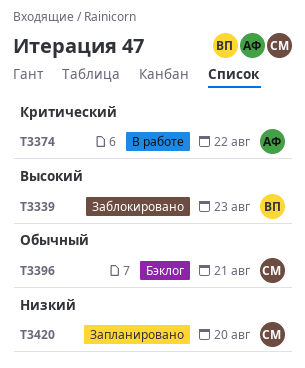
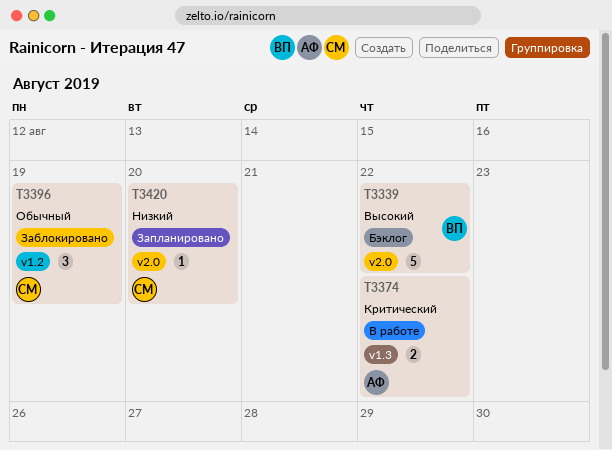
T3339, status: Заблокировано -> Бэклог
T3339, due: Aug 23 -> Aug 22
T3396, status: Бэклог -> Заблокировано
T3396, due: Aug 21 -> Aug 19

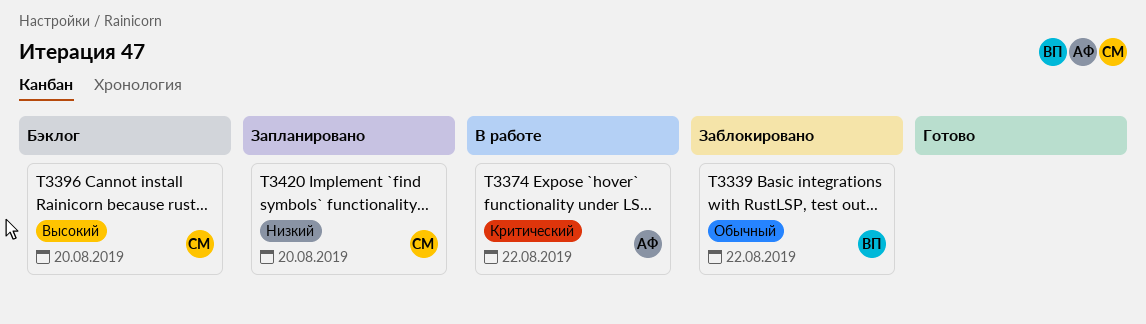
T3339, status: Бэклог -> Заблокировано
T3339, priority: Высокий -> Обычный
T3396, status: Заблокировано -> Бэклог
T3396, priority: Обычный -> Высокий
T3396, due: Aug 19 -> Aug 20

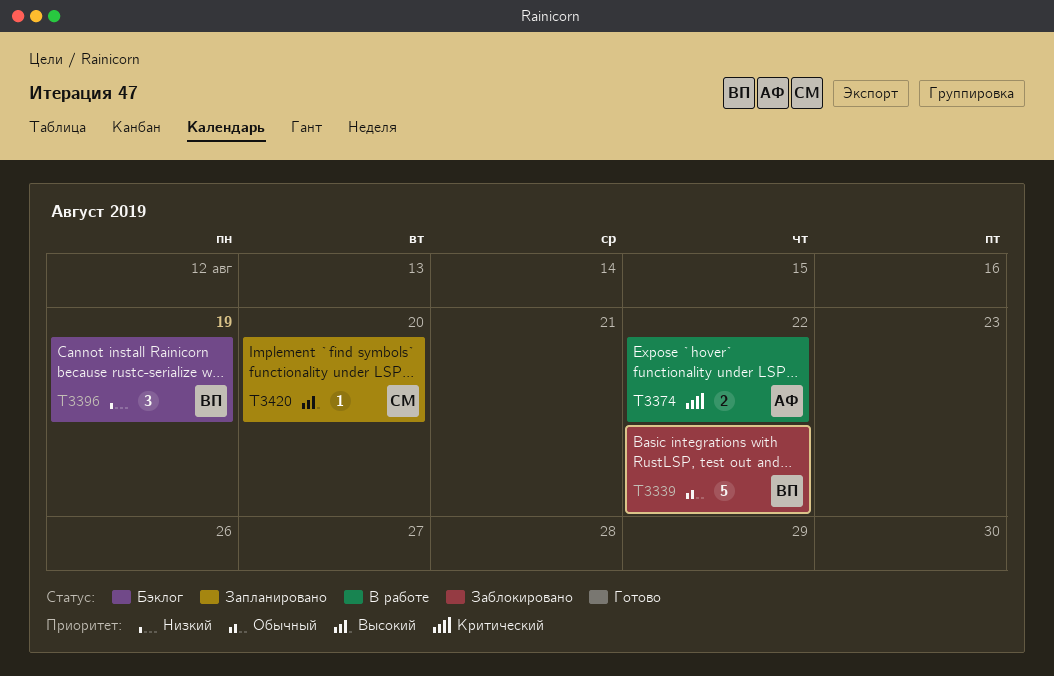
T3396, owner: СМ -> ВП
T3396, priority: Высокий -> Низкий
T3396, due: Aug 20 -> Aug 19
T3420, priority: Низкий -> Высокий

